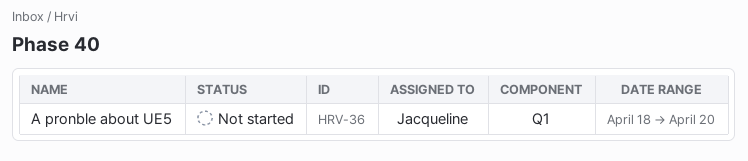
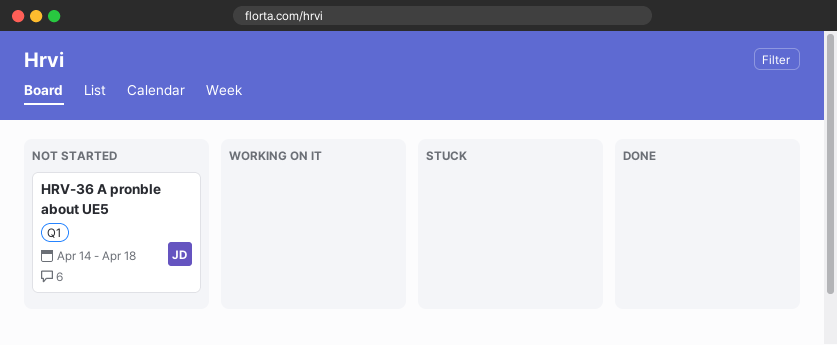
HRV-36, start: Apr 18 -> Apr 14
HRV-36, due: Apr 20 -> Apr 18

